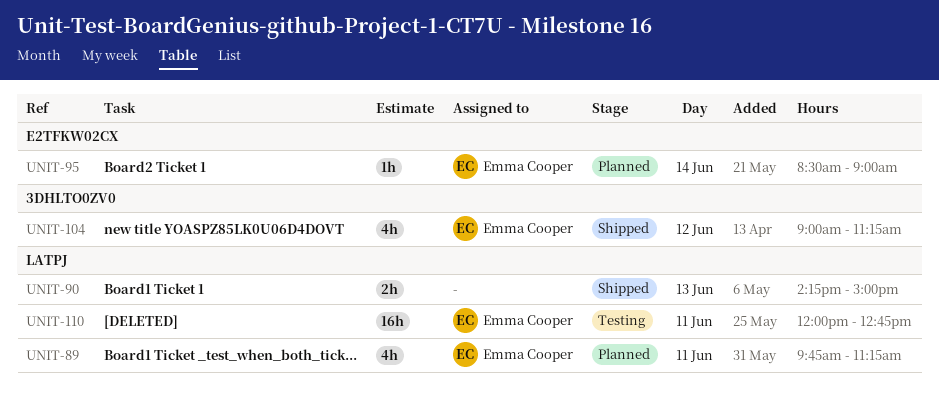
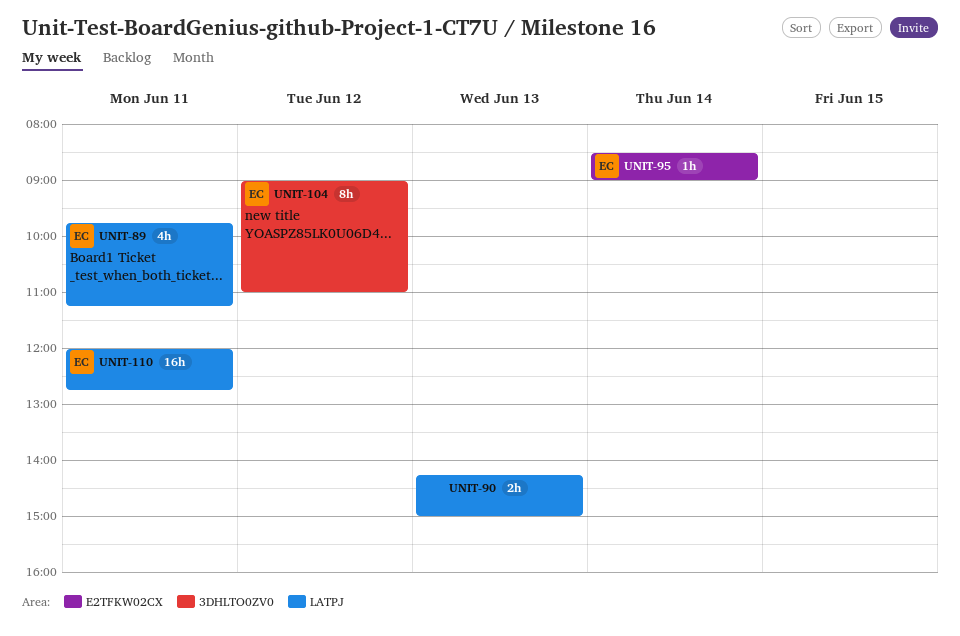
UNIT-104, estimate: 4h -> 8h
UNIT-104, ends: 11:15 -> 11:00

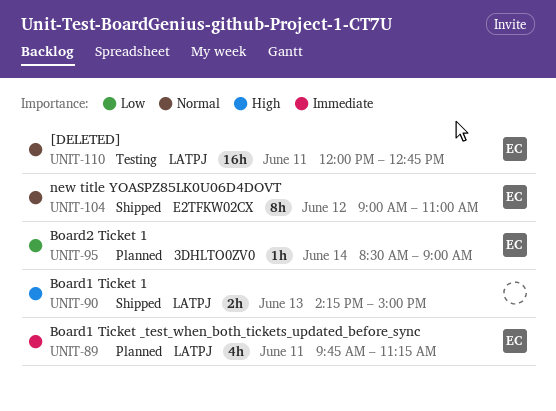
UNIT-95, label: E2TFKW02CX -> 3DHLTO0ZV0
UNIT-104, label: 3DHLTO0ZV0 -> E2TFKW02CX

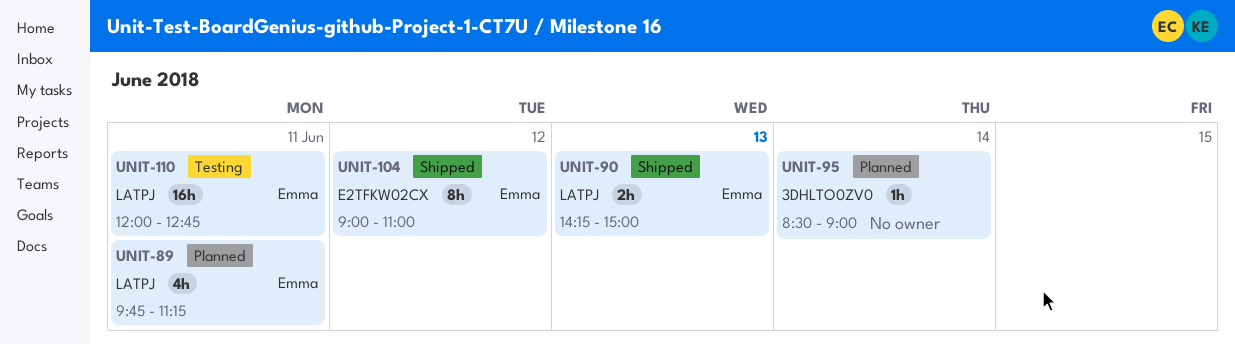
UNIT-90, owner: none -> Emma
UNIT-95, owner: Emma -> none

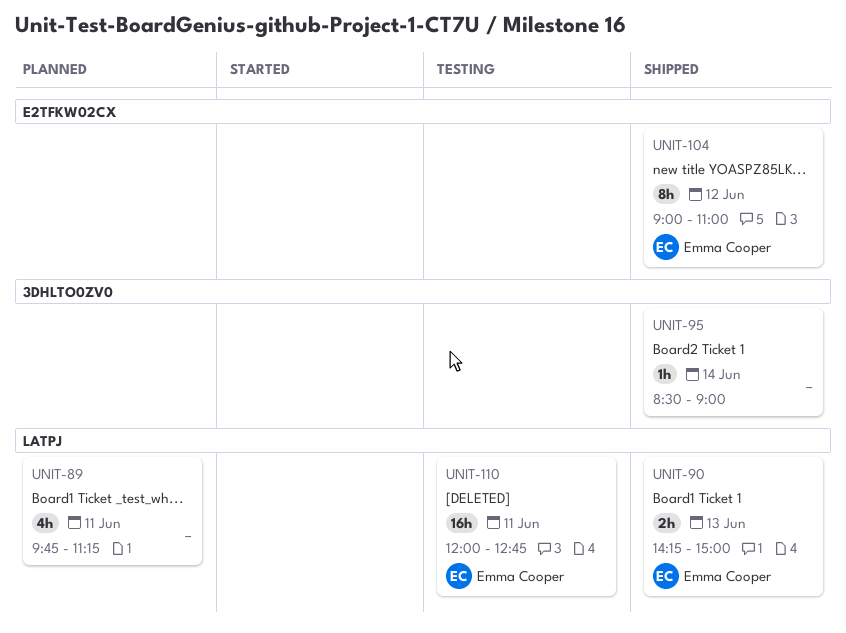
UNIT-89, owner: Emma Cooper -> none
UNIT-95, status: Planned -> Shipped

